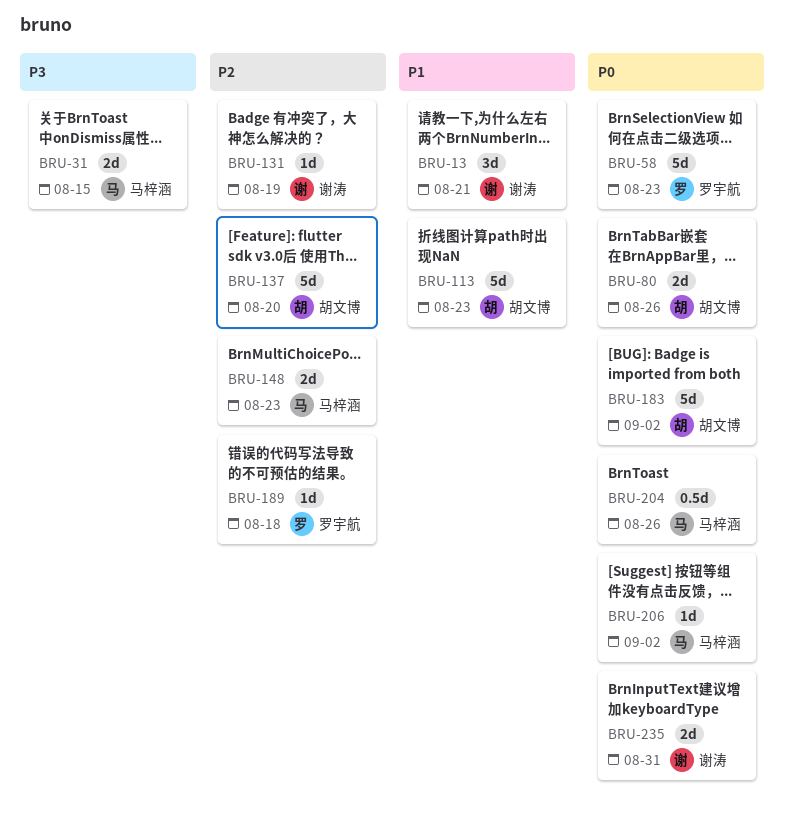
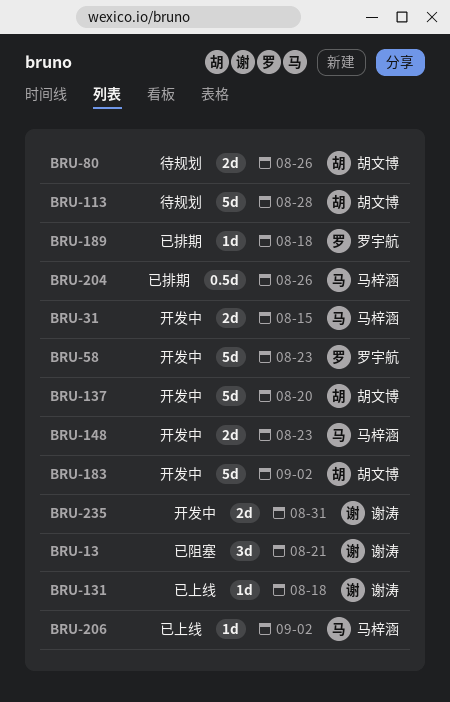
BRU-113, due: Aug 23 -> Aug 28
BRU-131, due: Aug 19 -> Aug 18

